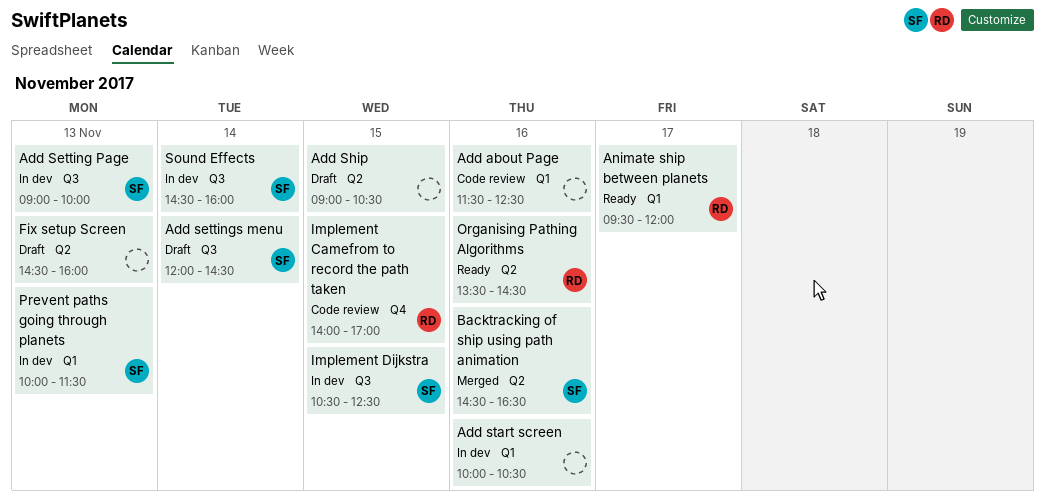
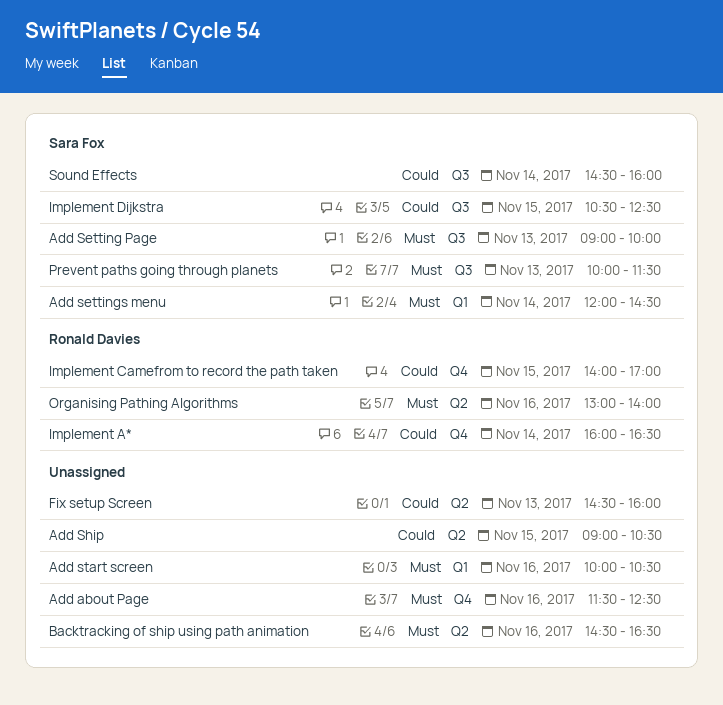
Add about Page, label: Q1 -> Q4
Add settings menu, label: Q3 -> Q1
Animate ship between planets: present -> none
Backtracking of ship using path animation, owner: Sara Fox -> none
Implement A*: none -> present
Organising Pathing Algorithms, begins: 13:30 -> 13:00
Organising Pathing Algorithms, ends: 14:30 -> 14:00
Prevent paths going through planets, label: Q1 -> Q3

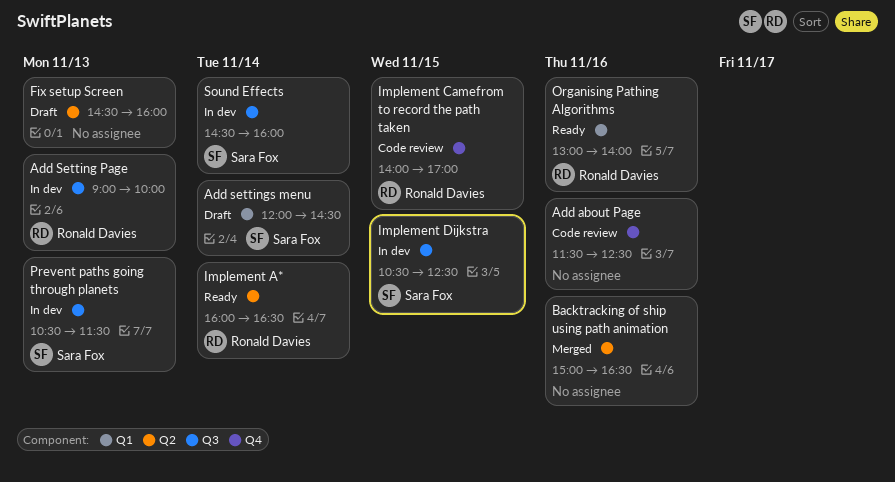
Add Setting Page, owner: Sara Fox -> Ronald Davies
Add Ship: present -> none
Add start screen: present -> none
Backtracking of ship using path animation, begins: 14:30 -> 15:00
Implement A*, label: Q4 -> Q2
Organising Pathing Algorithms, label: Q2 -> Q1
Prevent paths going through planets, begins: 10:00 -> 10:30

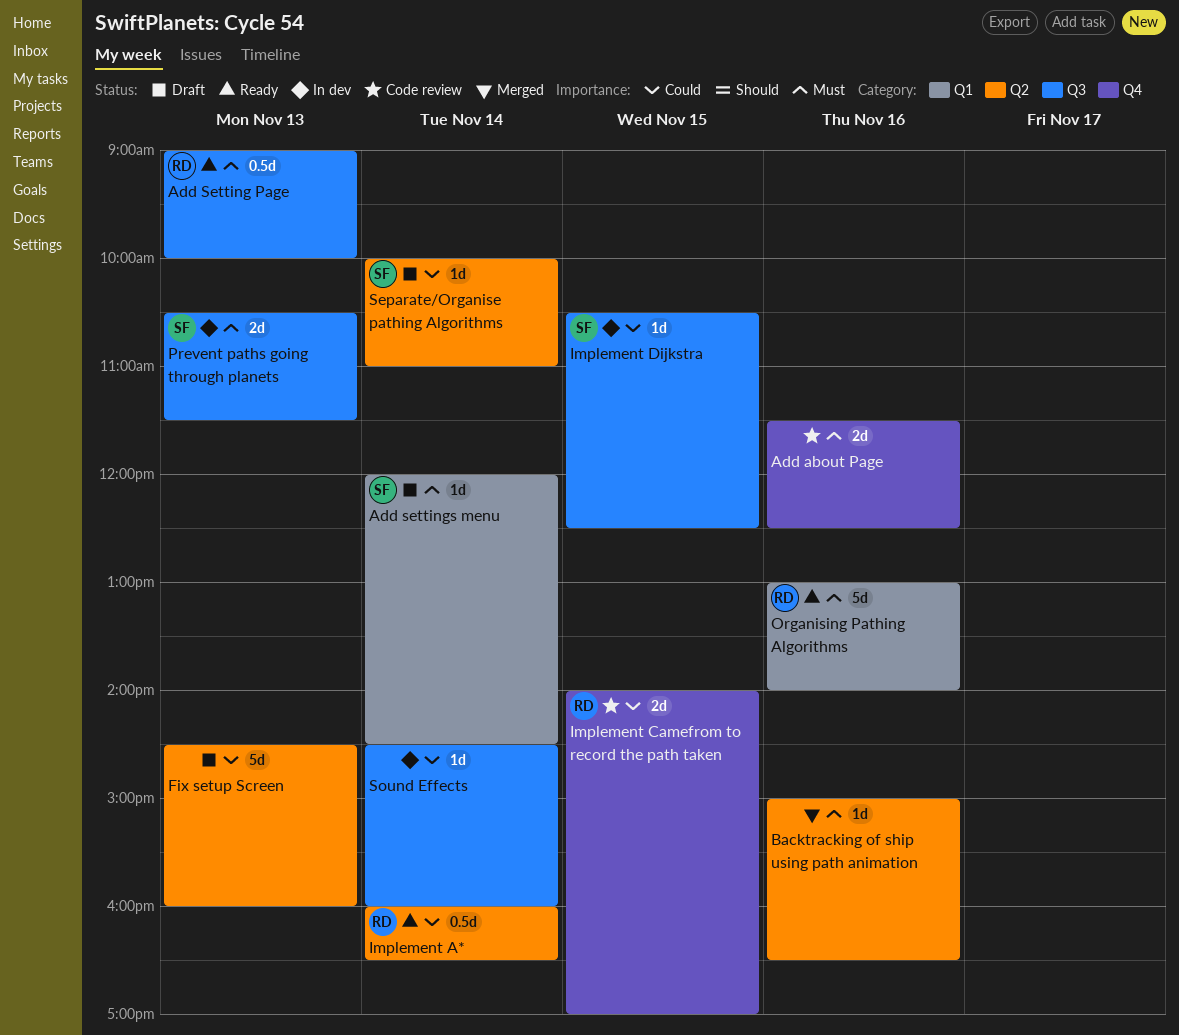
Add Setting Page, status: In dev -> Ready
Separate/Organise pathing Algorithms: none -> present
Sound Effects, owner: Sara Fox -> none

